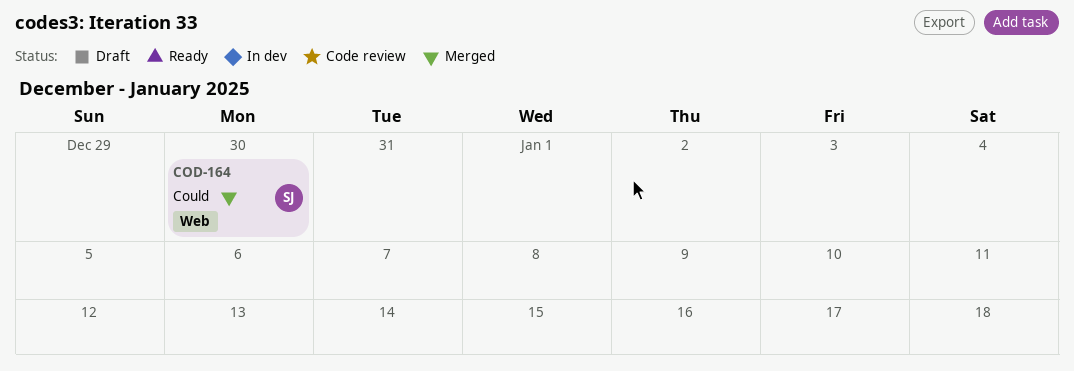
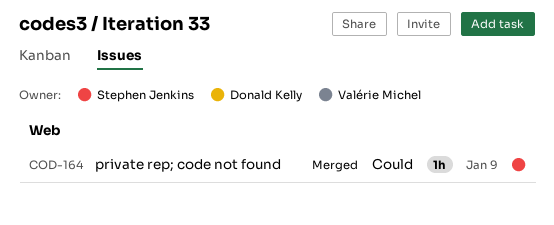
COD-164, due: Dec 30 -> Jan 9

